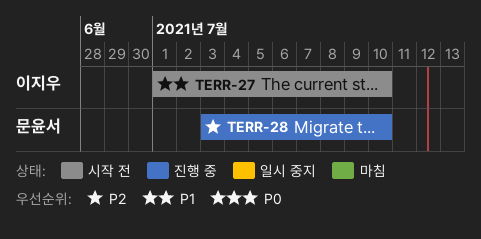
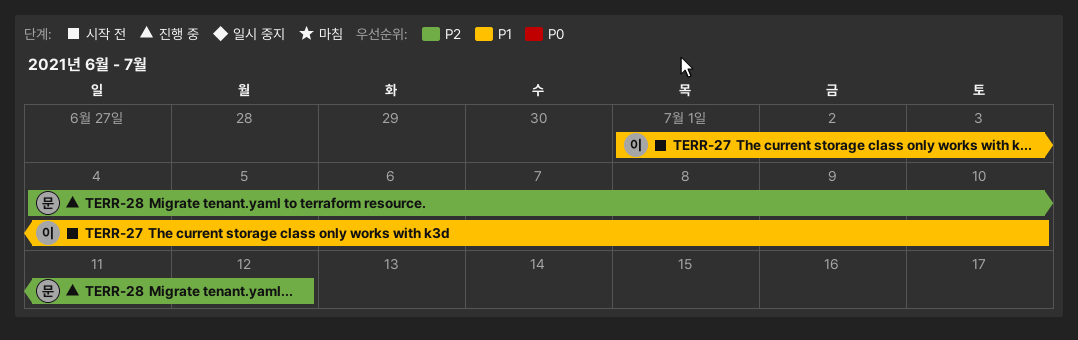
TERR-28, start: Jul 3 -> Jul 4
TERR-28, due: Jul 10 -> Jul 12

